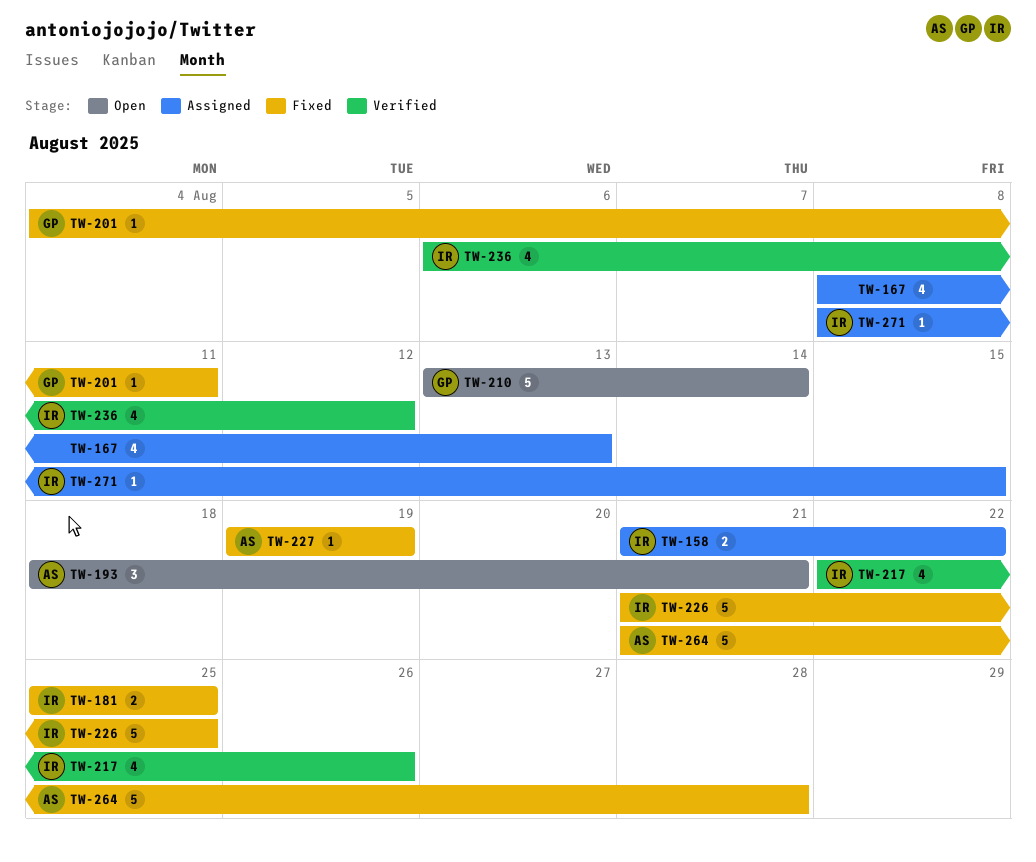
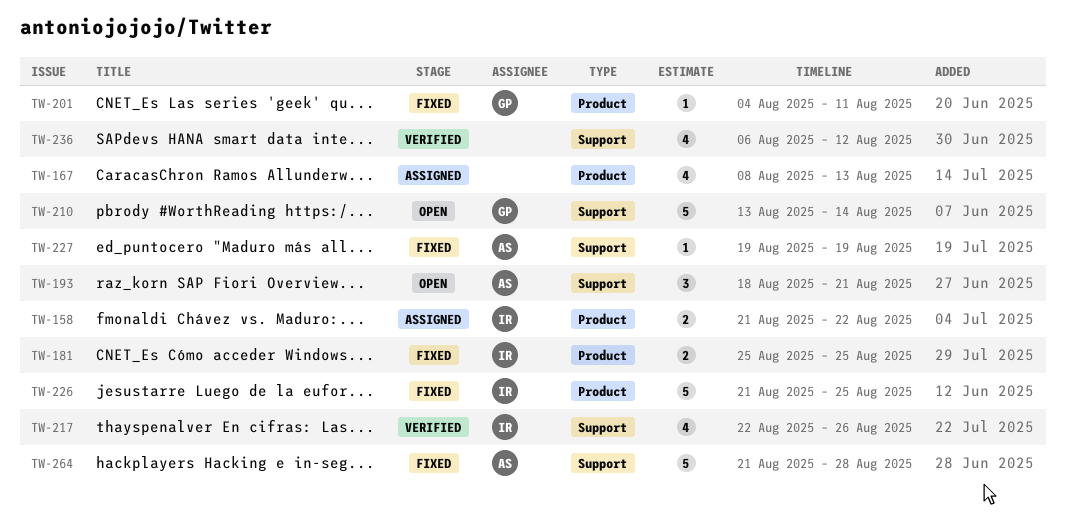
TW-236, owner: IR -> none
TW-271: present -> none

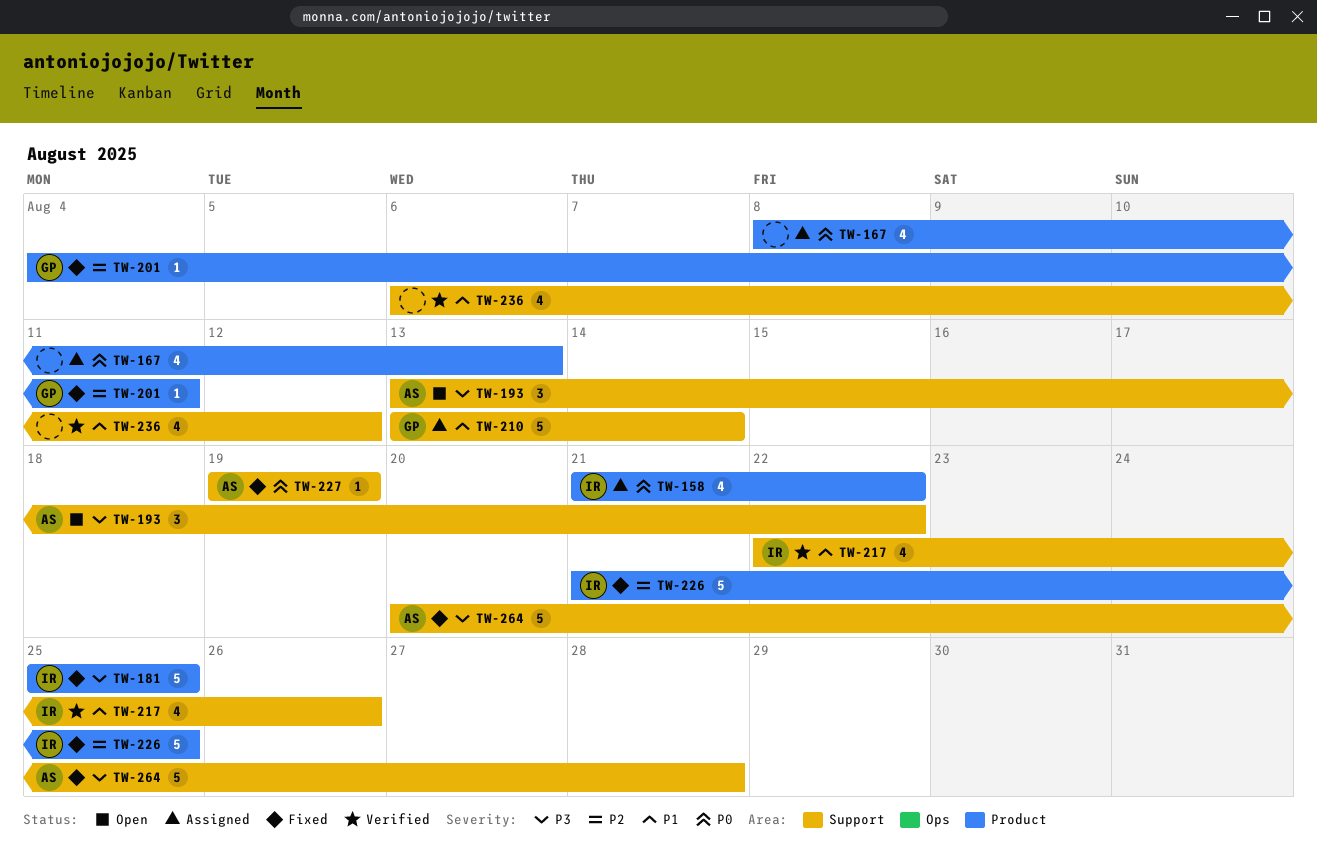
TW-158, estimate: 2 -> 4
TW-181, estimate: 2 -> 5
TW-193, start: Aug 18 -> Aug 13
TW-193, due: Aug 21 -> Aug 22
TW-210, status: Open -> Assigned
TW-264, start: Aug 21 -> Aug 20

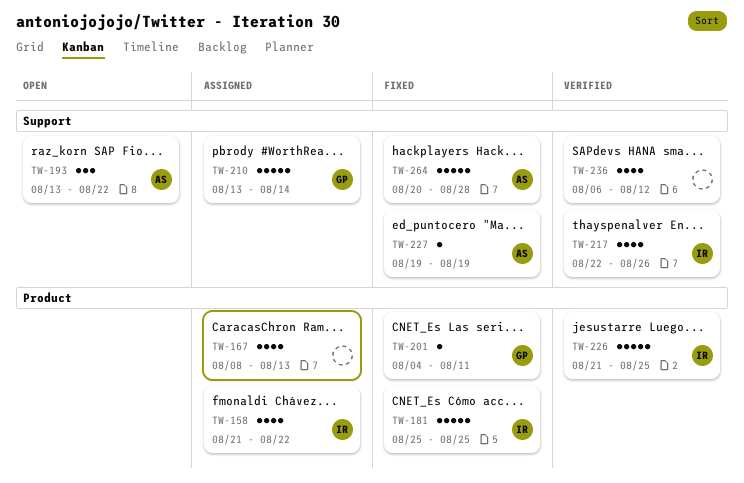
TW-226, status: Fixed -> Verified

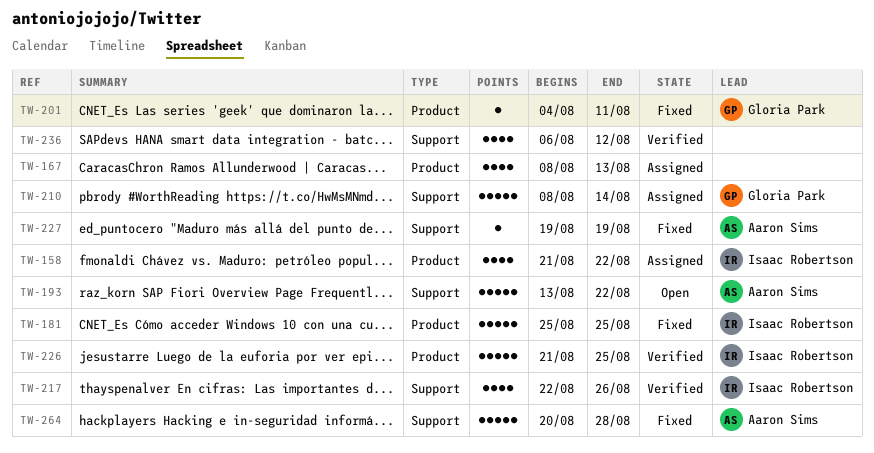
TW-193, estimate: 3 -> 5
TW-210, start: Aug 13 -> Aug 8

